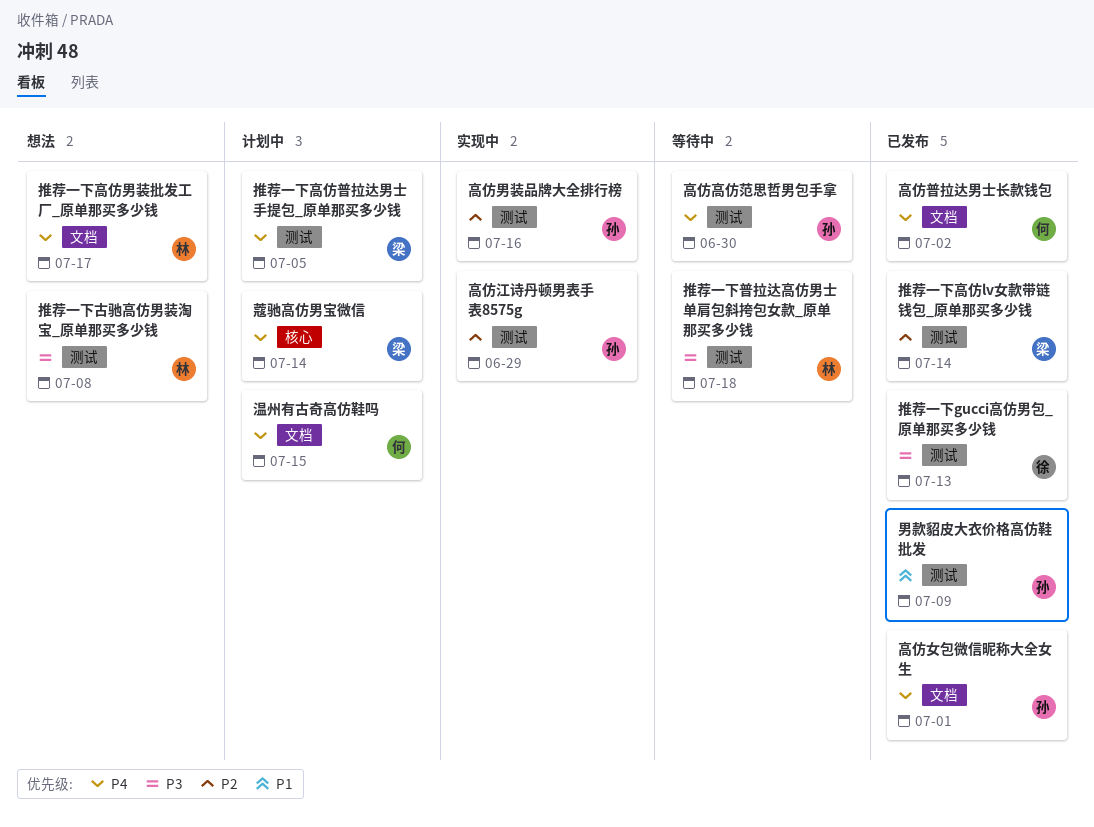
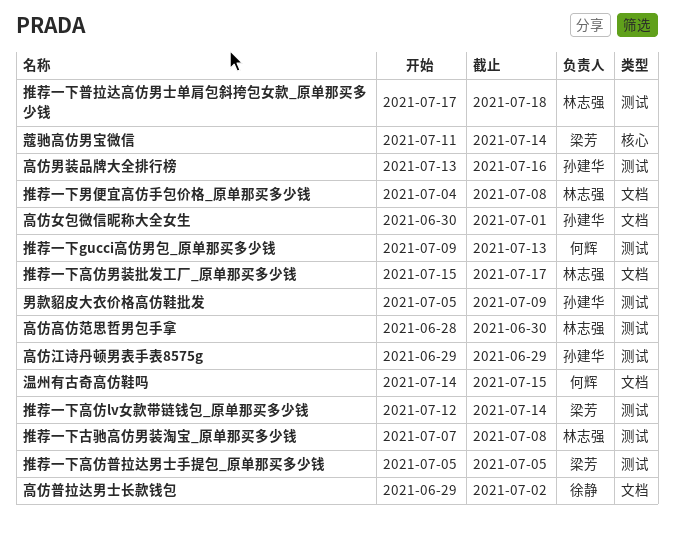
推荐一下gucci高仿男包_原单那买多少钱, owner: 徐静 -> 何辉
推荐一下男便宜高仿手包价格_原单那买多少钱: none -> present
高仿普拉达男士长款钱包, owner: 何辉 -> 徐静
高仿高仿范思哲男包手拿, owner: 孙建华 -> 林志强

